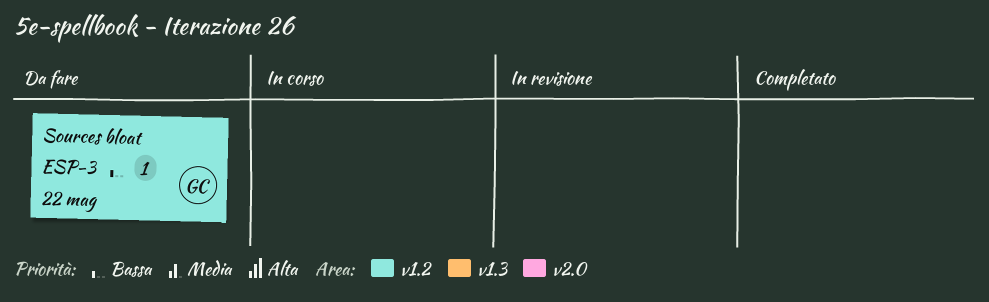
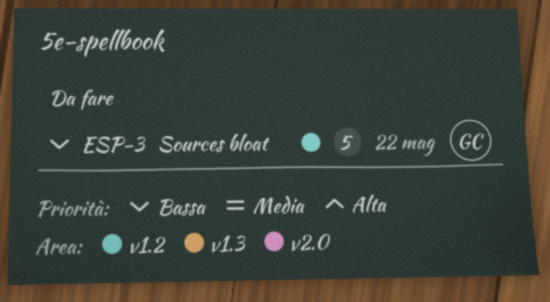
ESP-3, estimate: 1 -> 5

